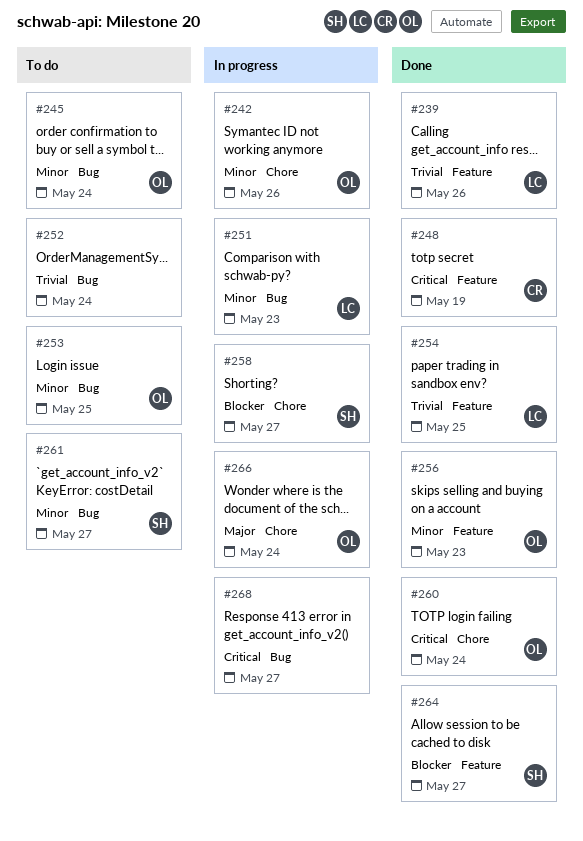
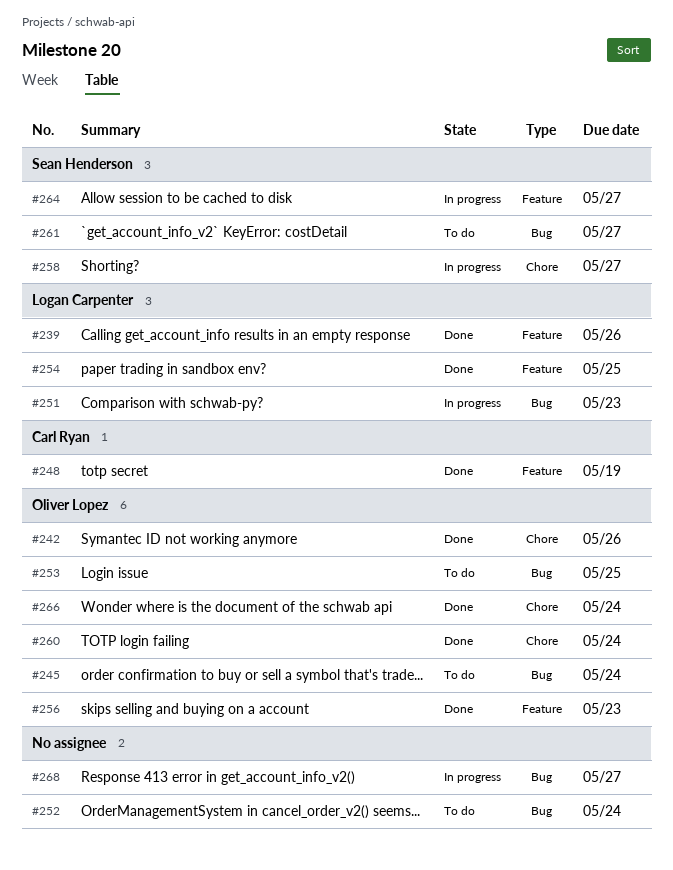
#242, status: In progress -> Done
#264, status: Done -> In progress
#266, status: In progress -> Done

